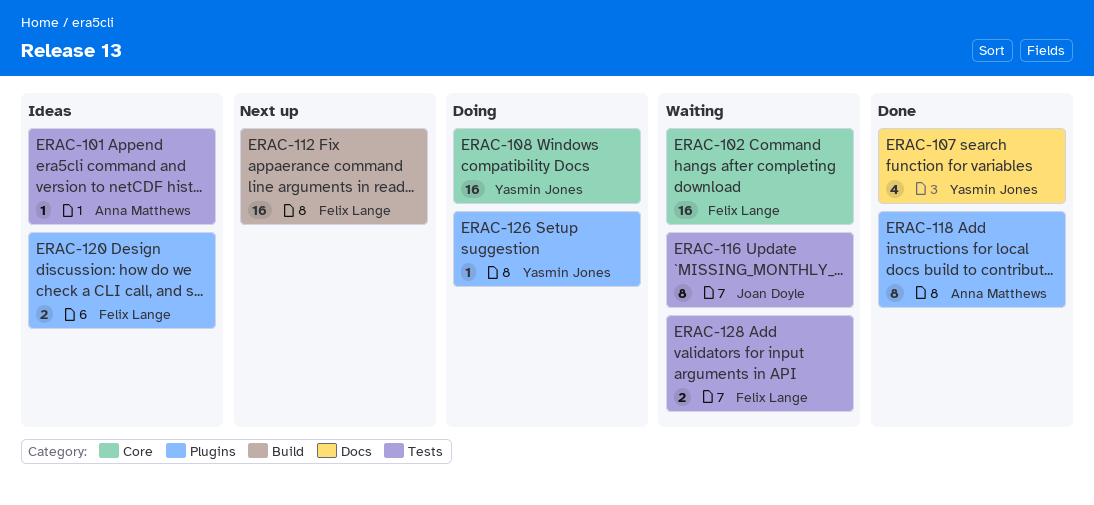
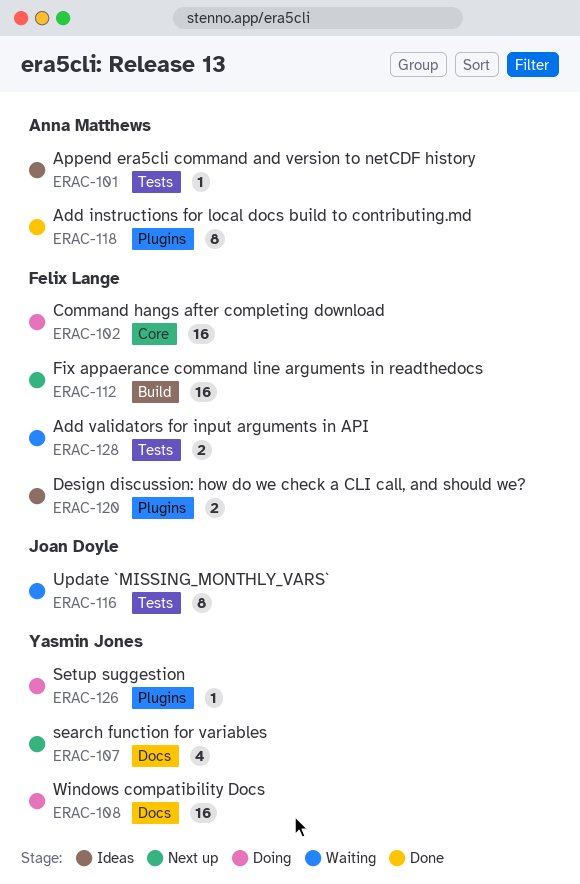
ERAC-102, status: Waiting -> Doing
ERAC-107, status: Done -> Next up
ERAC-108, label: Core -> Docs

